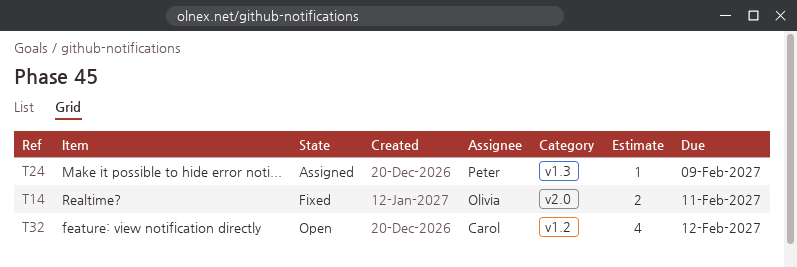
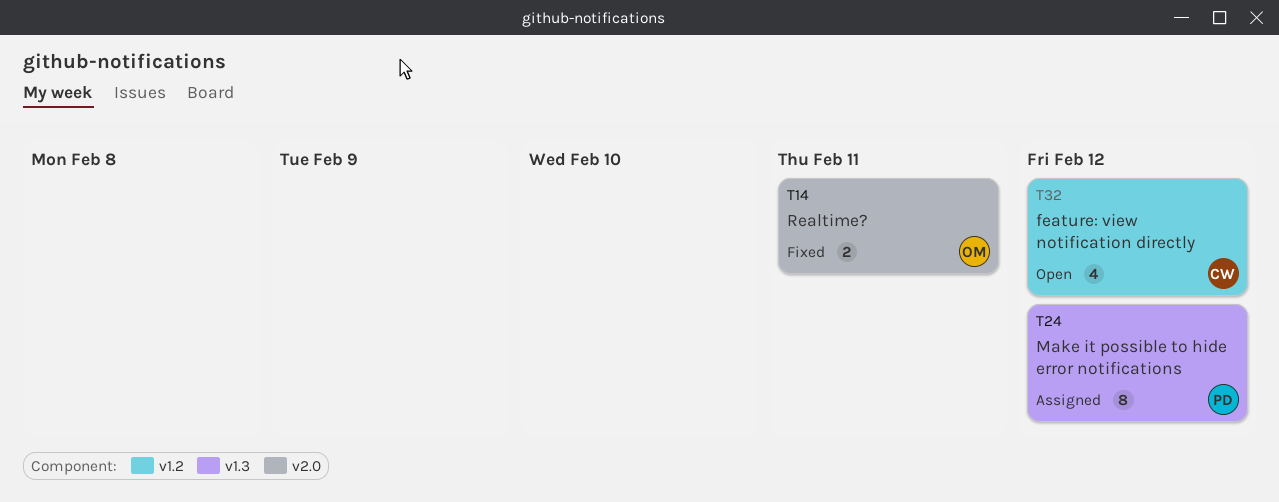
T24, estimate: 1 -> 8
T24, due: Feb 9 -> Feb 12

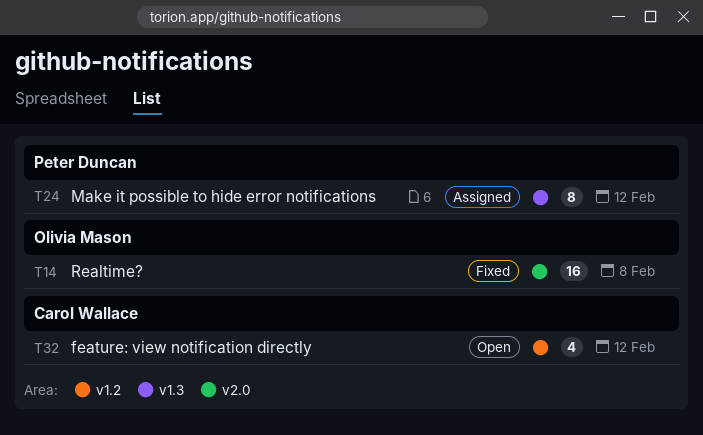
T14, estimate: 2 -> 16
T14, due: Feb 11 -> Feb 8

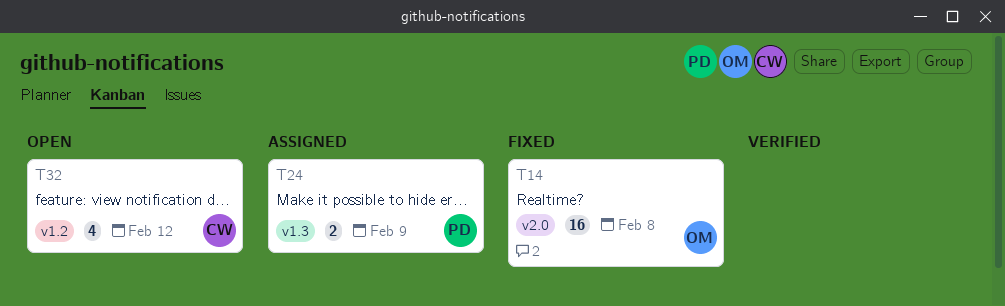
T24, estimate: 8 -> 2
T24, due: Feb 12 -> Feb 9

